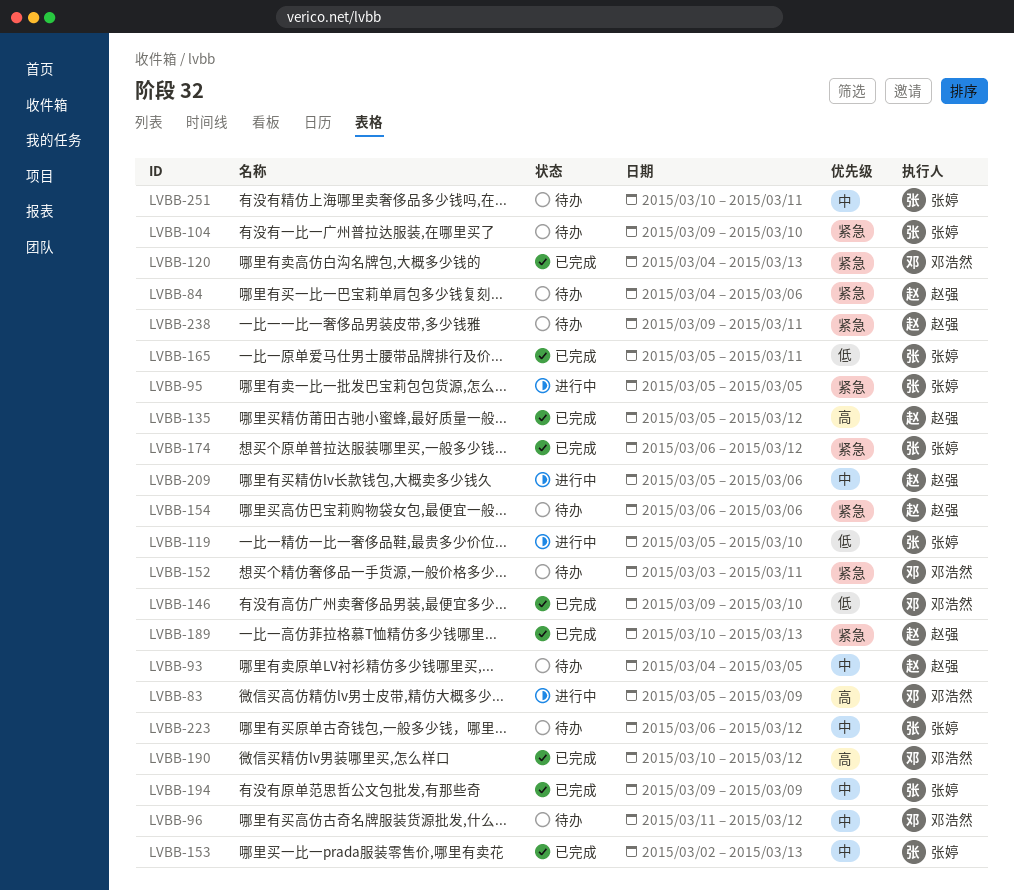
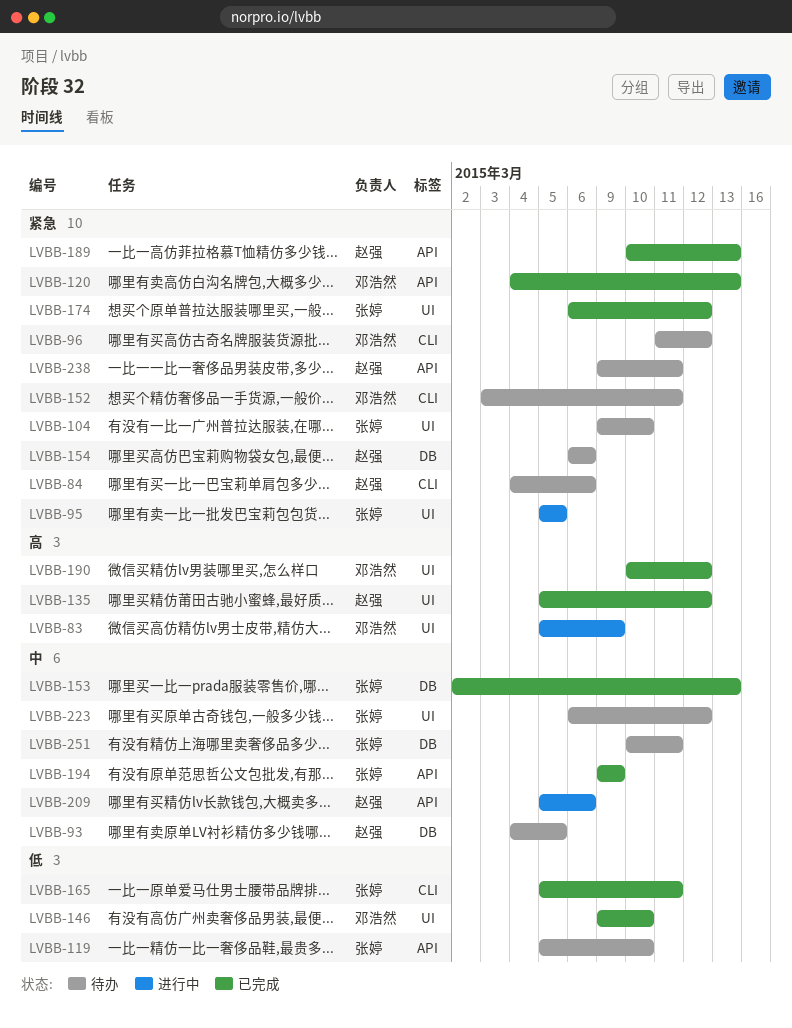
LVBB-96, priority: 中 -> 紧急
LVBB-119, status: 进行中 -> 待办

